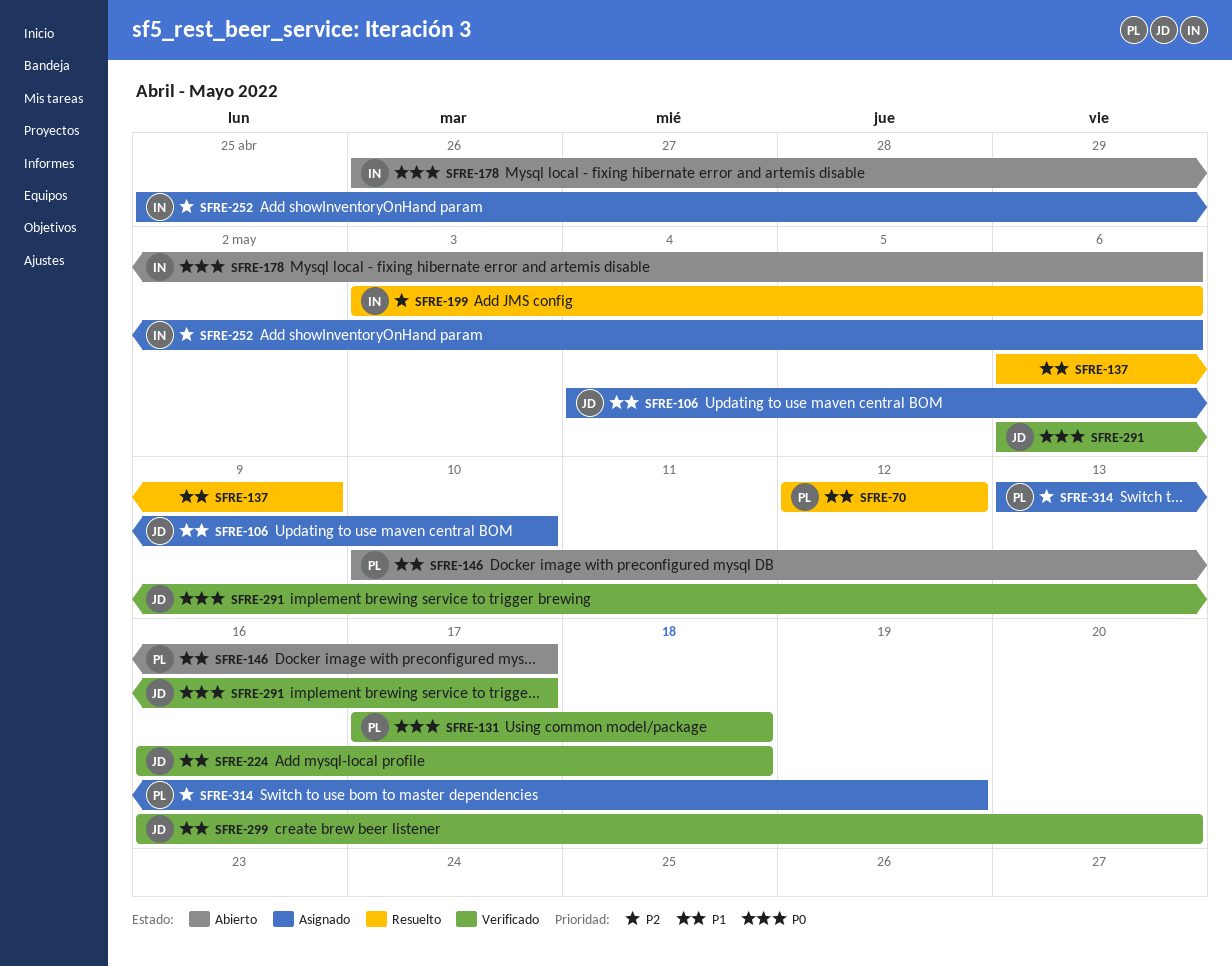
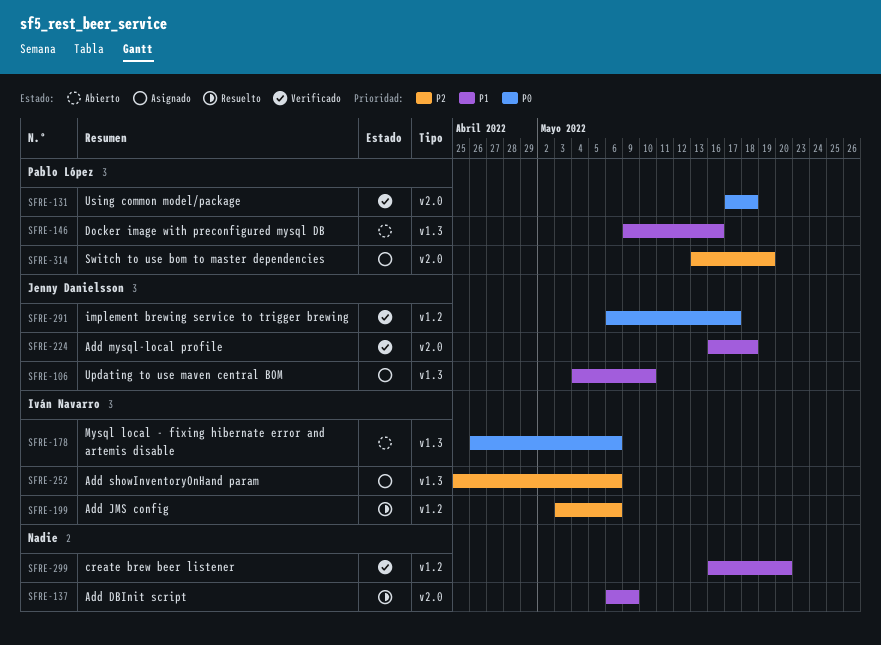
SFRE-70: present -> none
SFRE-146, start: May 10 -> May 9
SFRE-146, due: May 17 -> May 16
SFRE-299, owner: Jenny Danielsson -> none

